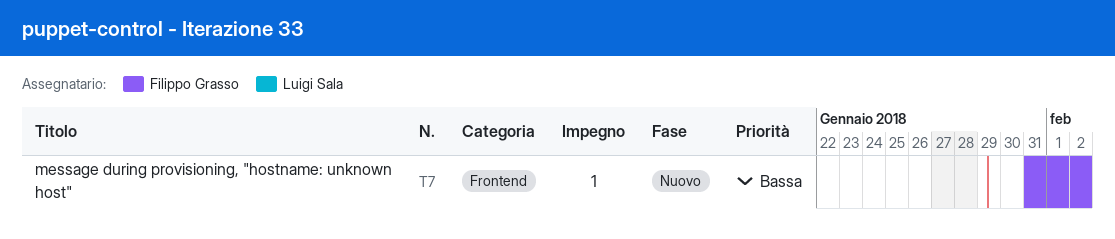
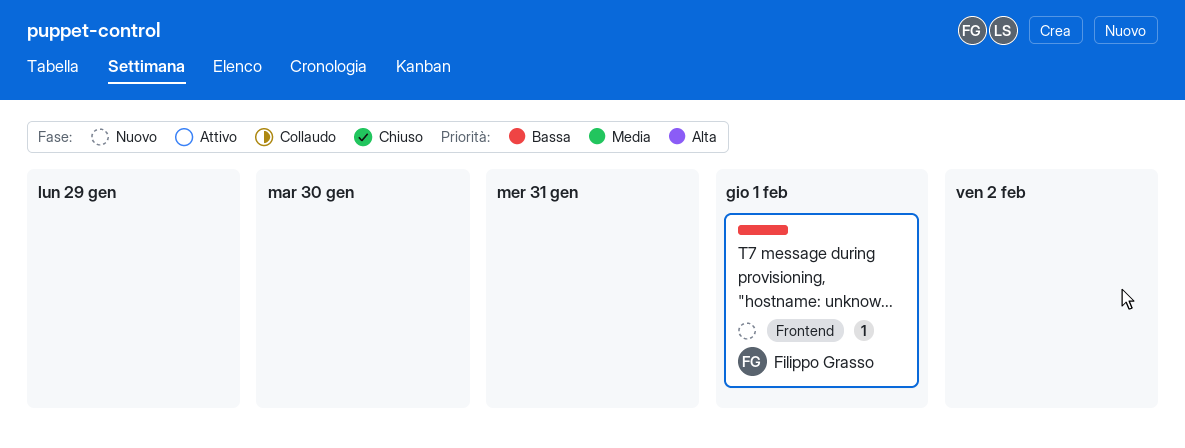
T7, due: Feb 2 -> Feb 1

